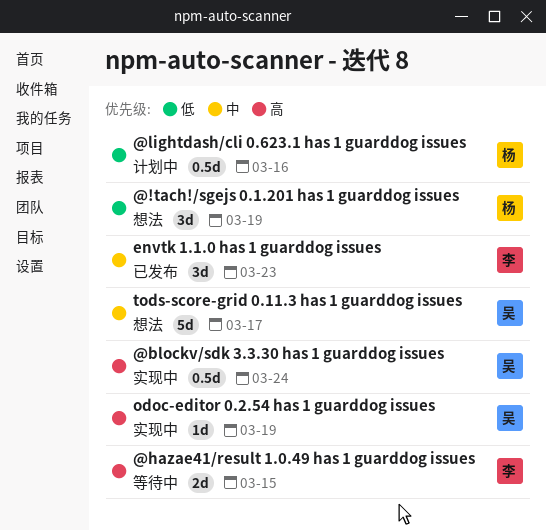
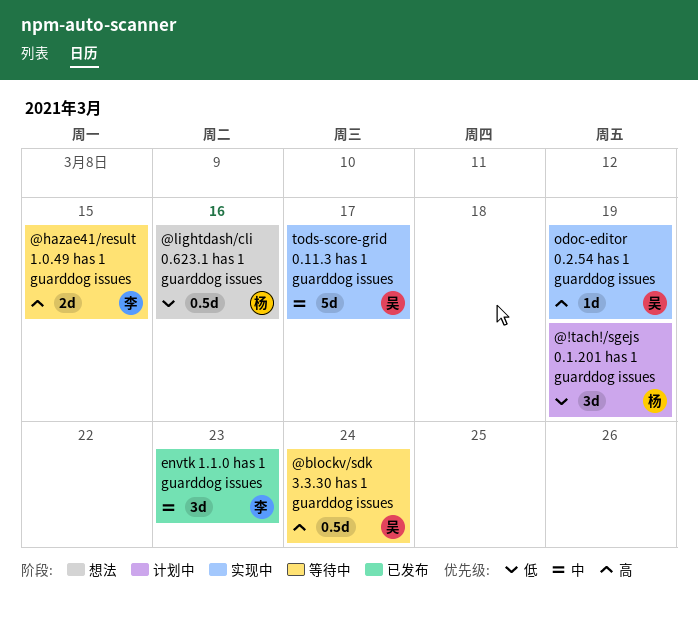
@!tach!/sgejs 0.1.201 has 1 guarddog issues, status: 想法 -> 计划中
@blockv/sdk 3.3.30 has 1 guarddog issues, status: 实现中 -> 等待中
@lightdash/cli 0.623.1 has 1 guarddog issues, status: 计划中 -> 想法
tods-score-grid 0.11.3 has 1 guarddog issues, status: 想法 -> 实现中

